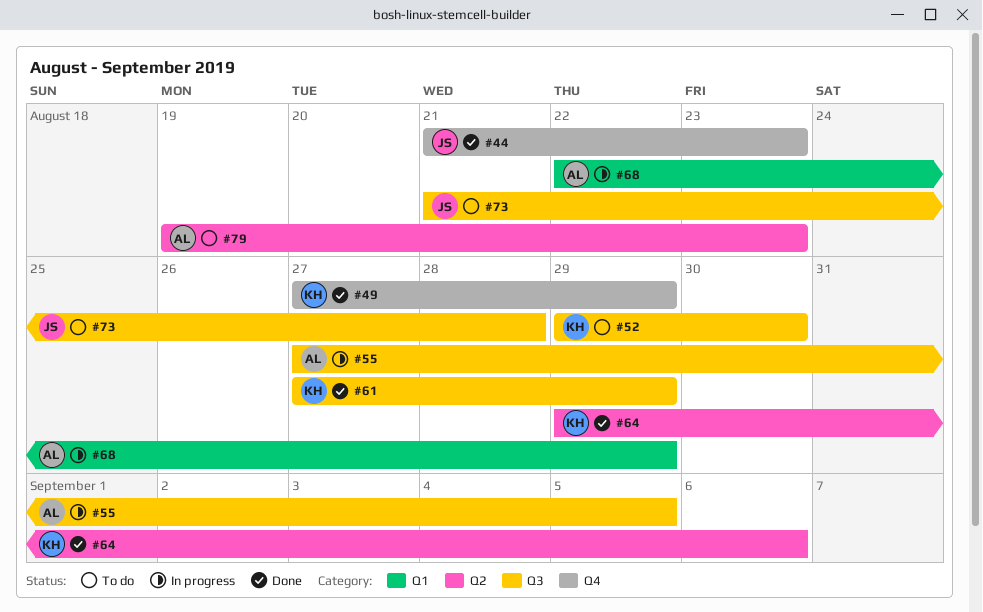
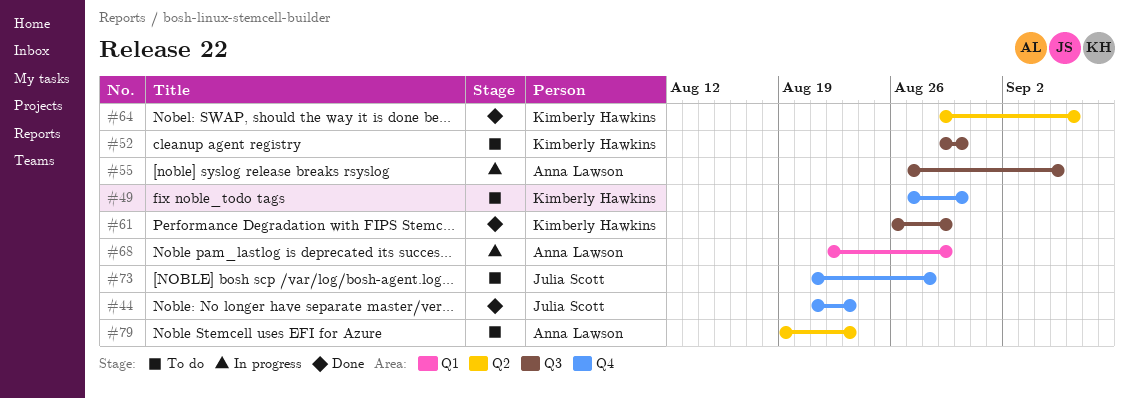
#49, status: Done -> To do
#49, due: Aug 29 -> Aug 30
#61, start: Aug 27 -> Aug 26
#73, label: Q3 -> Q4

